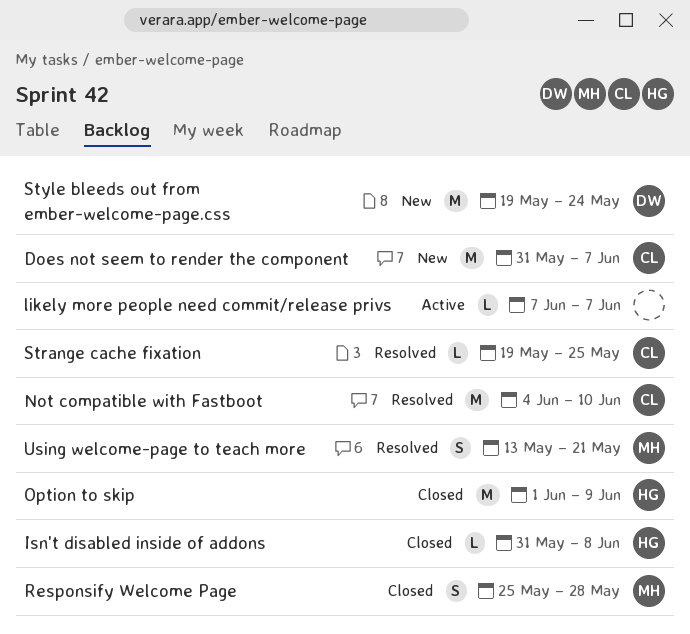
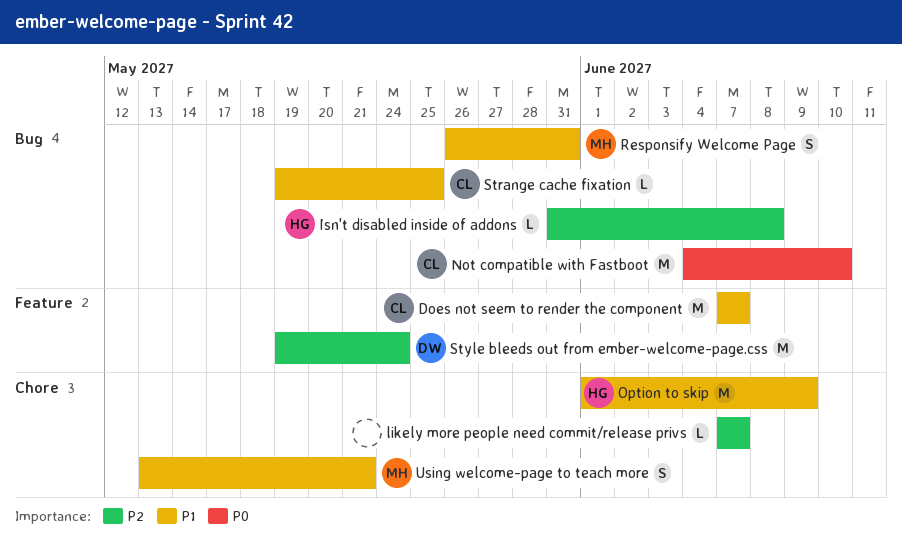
Does not seem to render the component, start: May 31 -> Jun 7
Responsify Welcome Page, start: May 25 -> May 26
Responsify Welcome Page, due: May 28 -> May 31

